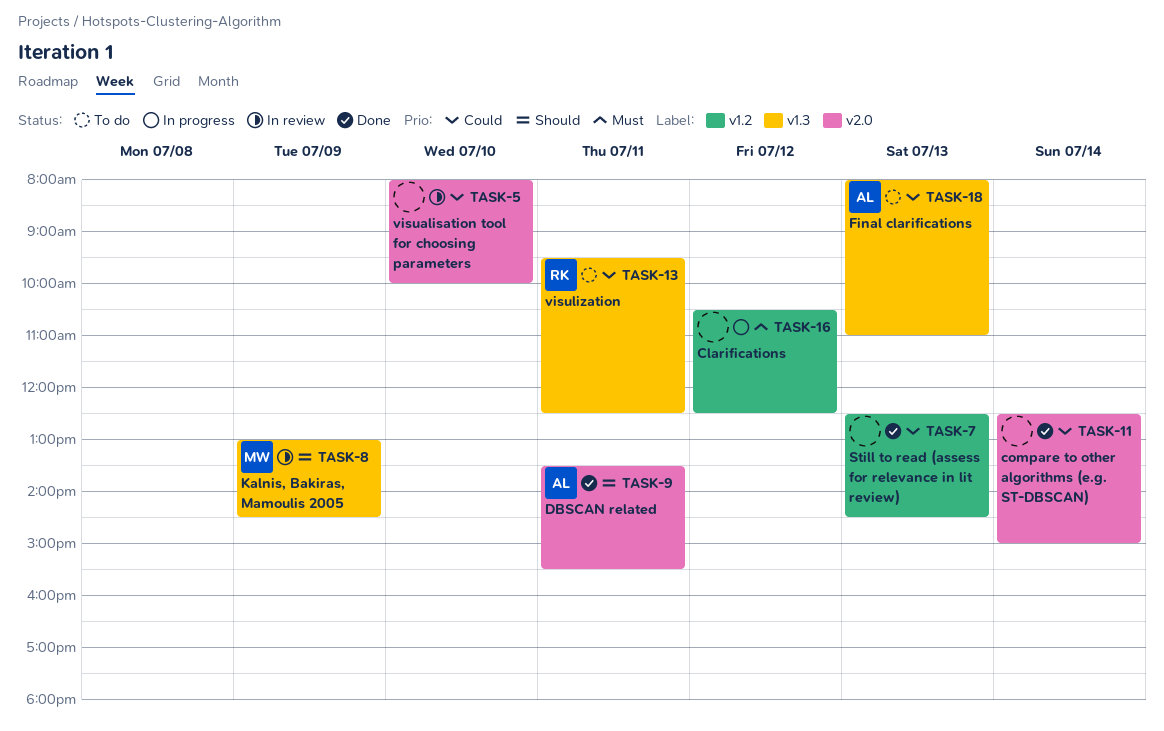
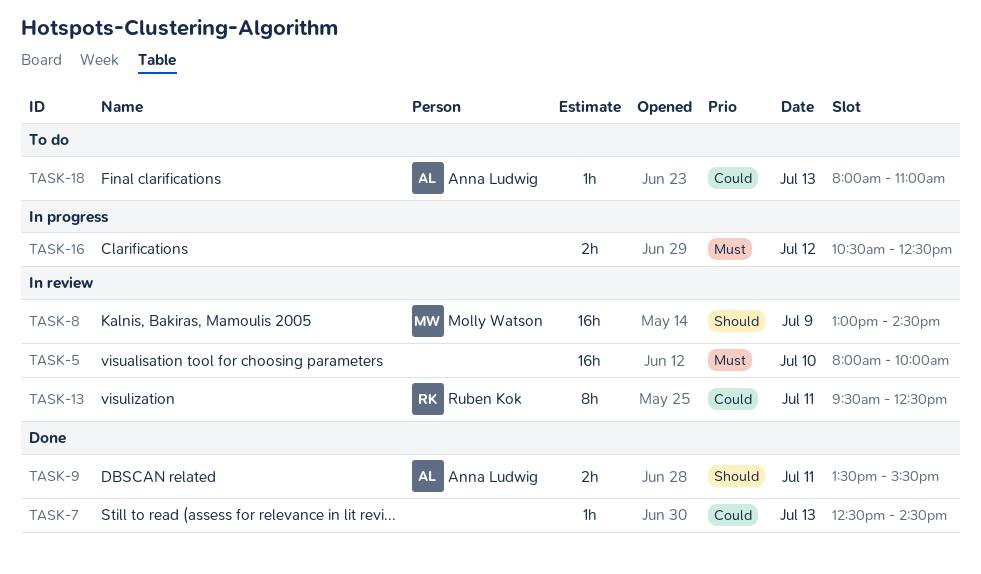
TASK-5, priority: Could -> Must
TASK-11: present -> none
TASK-13, status: To do -> In review

